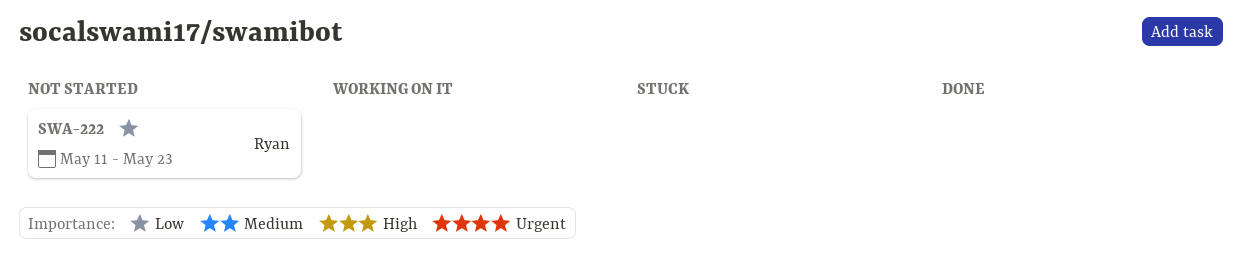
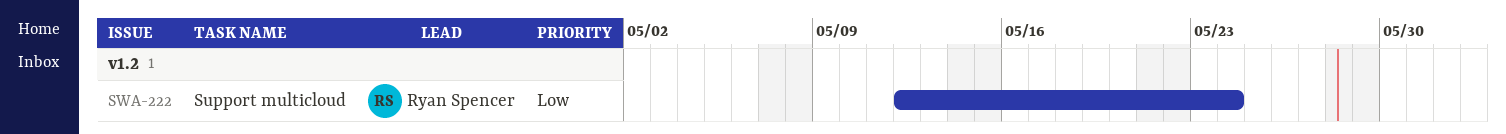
SWA-222, start: May 11 -> May 12
SWA-222, due: May 23 -> May 24

